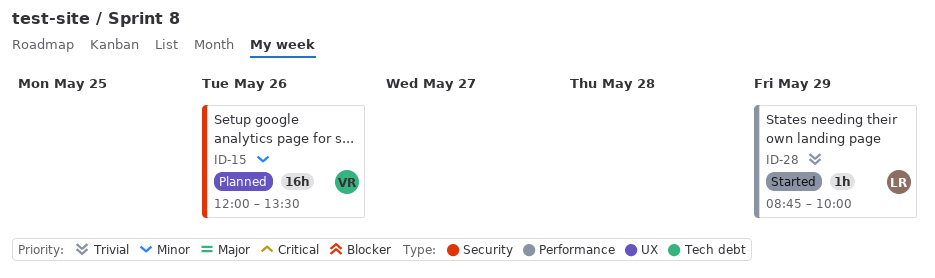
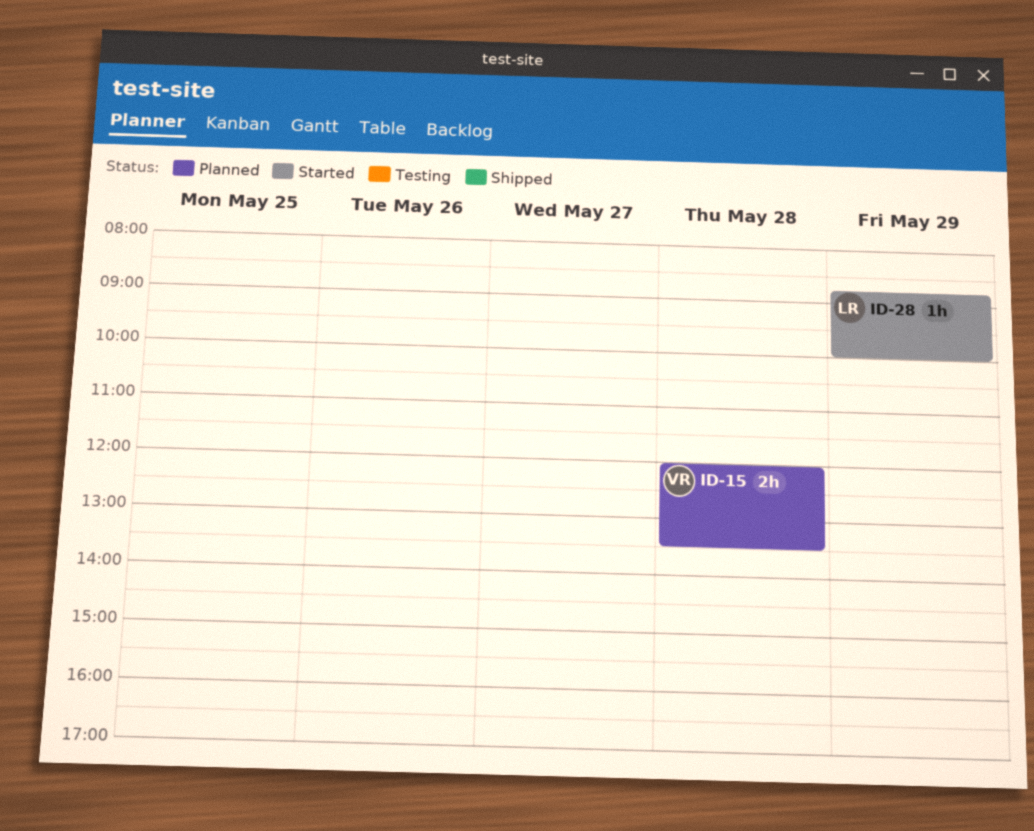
ID-15, estimate: 16h -> 2h
ID-15, day: May 26 -> May 28

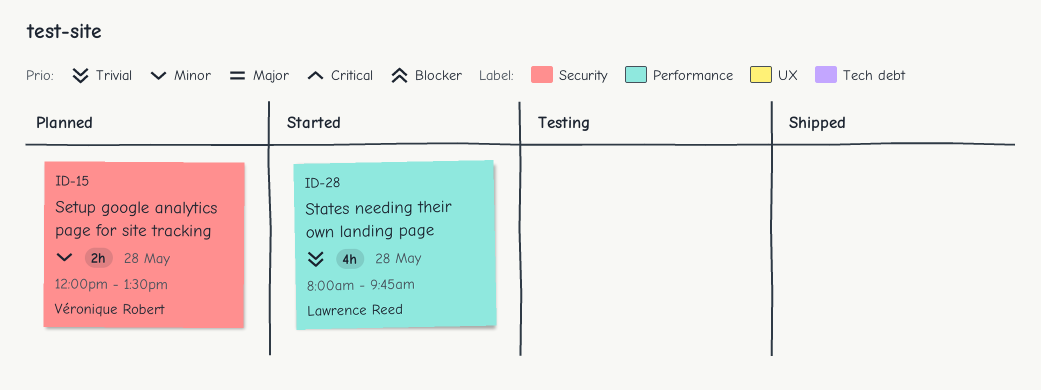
ID-28, estimate: 1h -> 4h
ID-28, day: May 29 -> May 28
ID-28, begins: 08:45 -> 08:00
ID-28, ends: 10:00 -> 09:45

